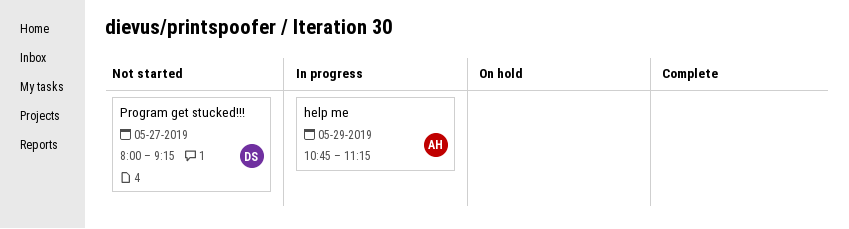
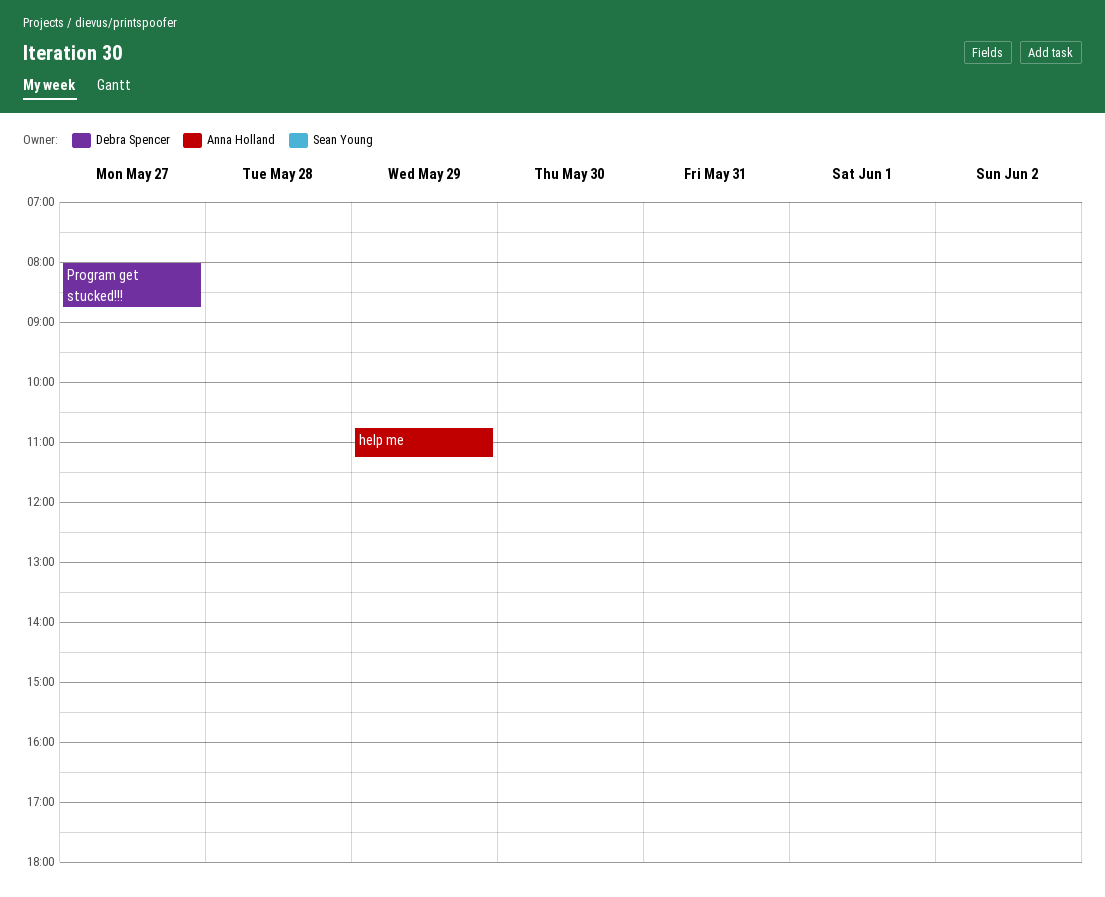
Program get stucked!!!, ends: 09:15 -> 08:45

